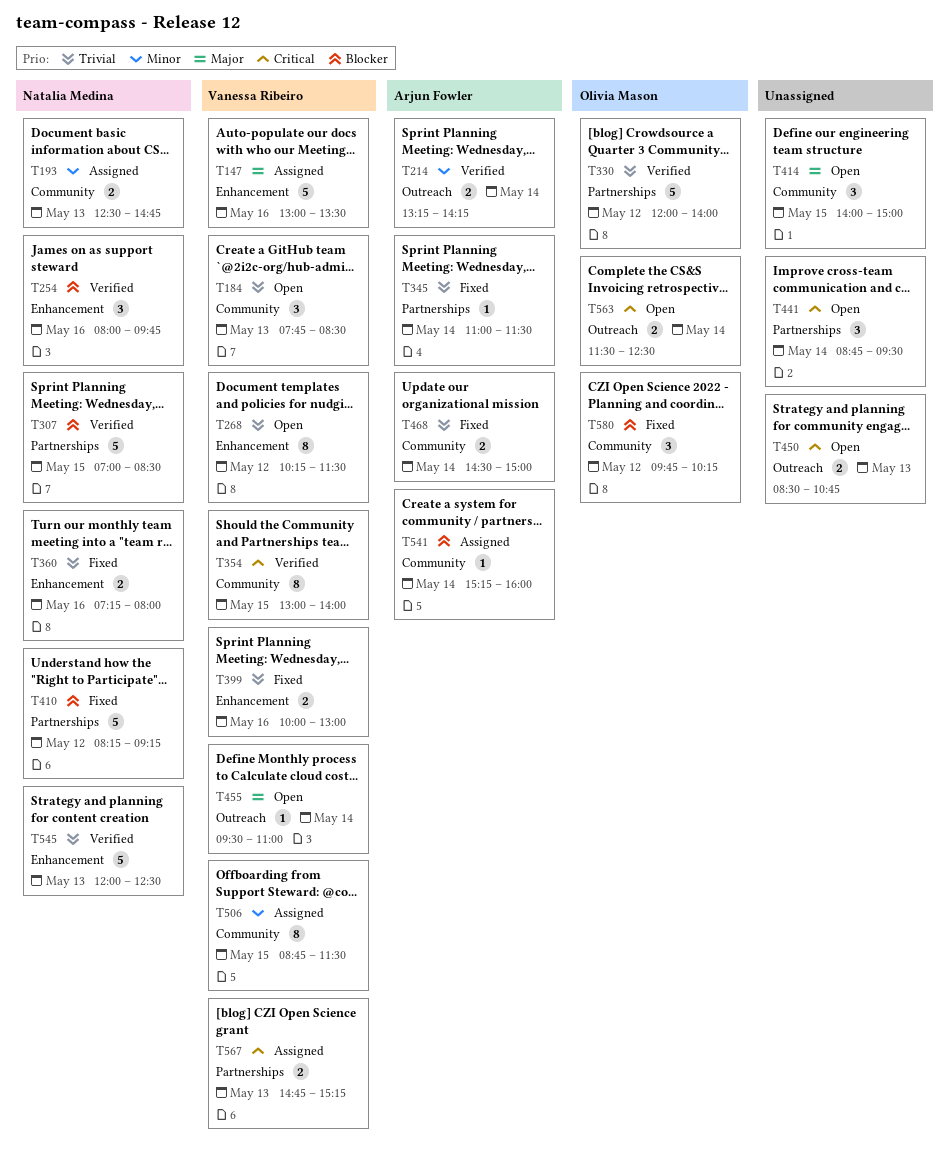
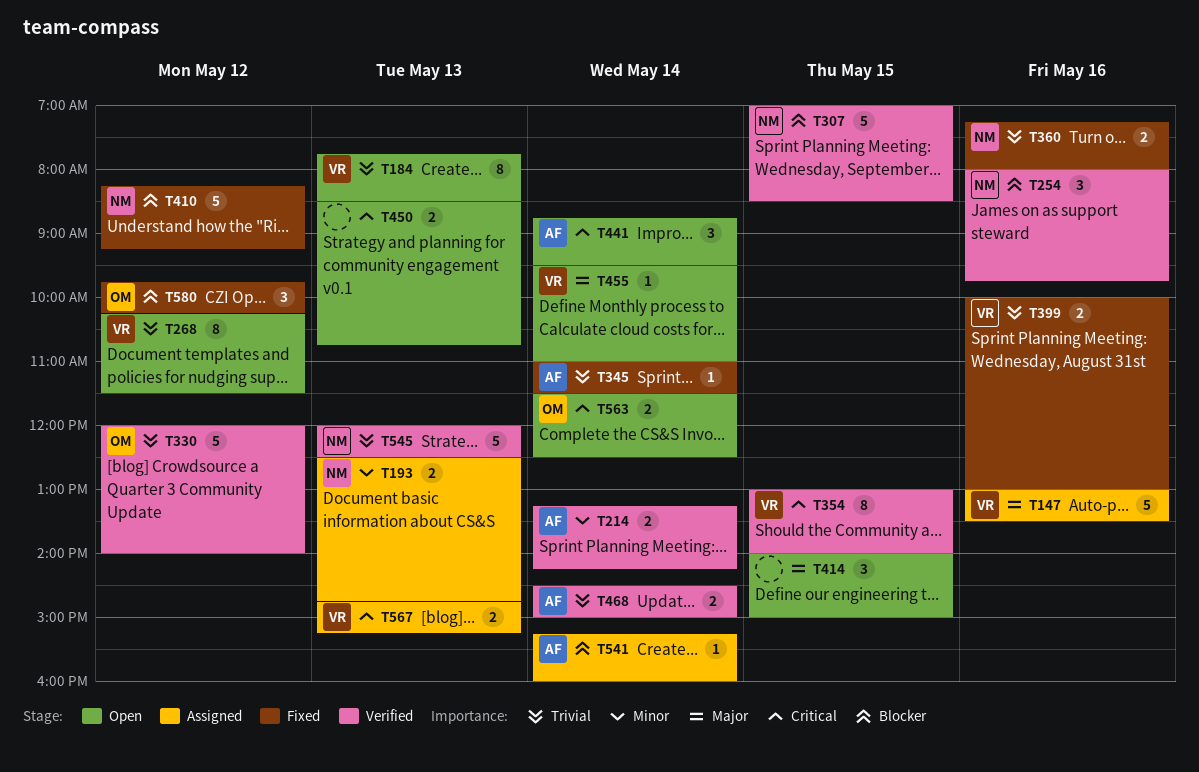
T184, estimate: 3 -> 8
T441, owner: none -> Arjun Fowler
T468, status: Fixed -> Verified
T506: present -> none

